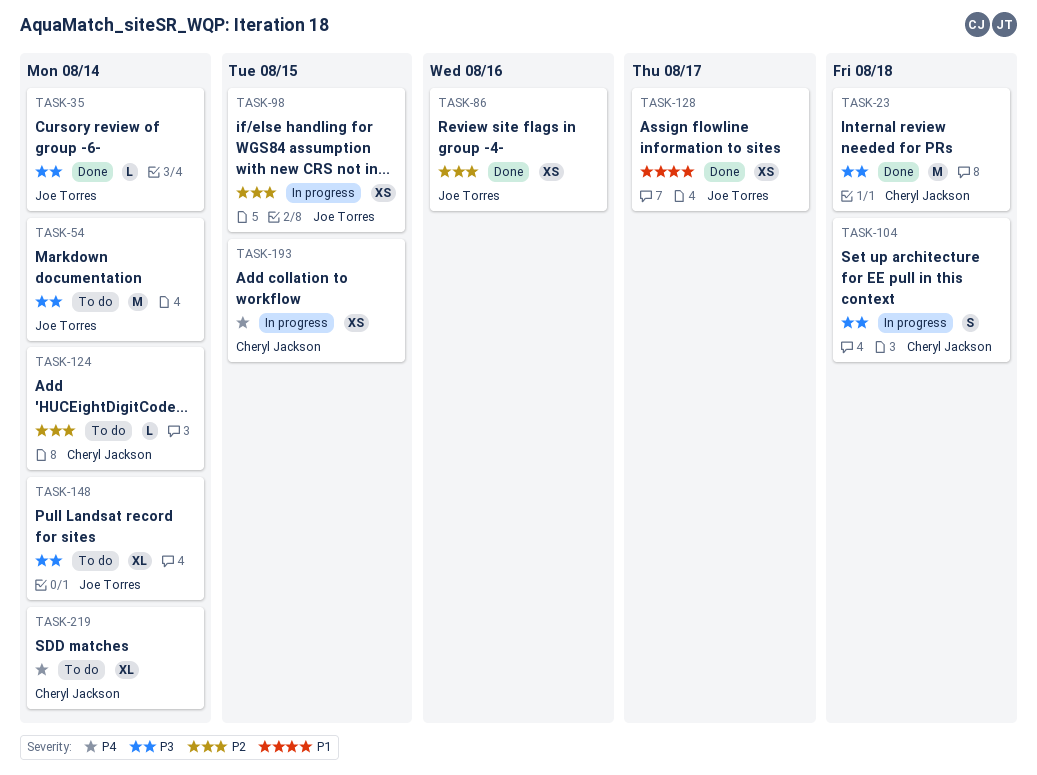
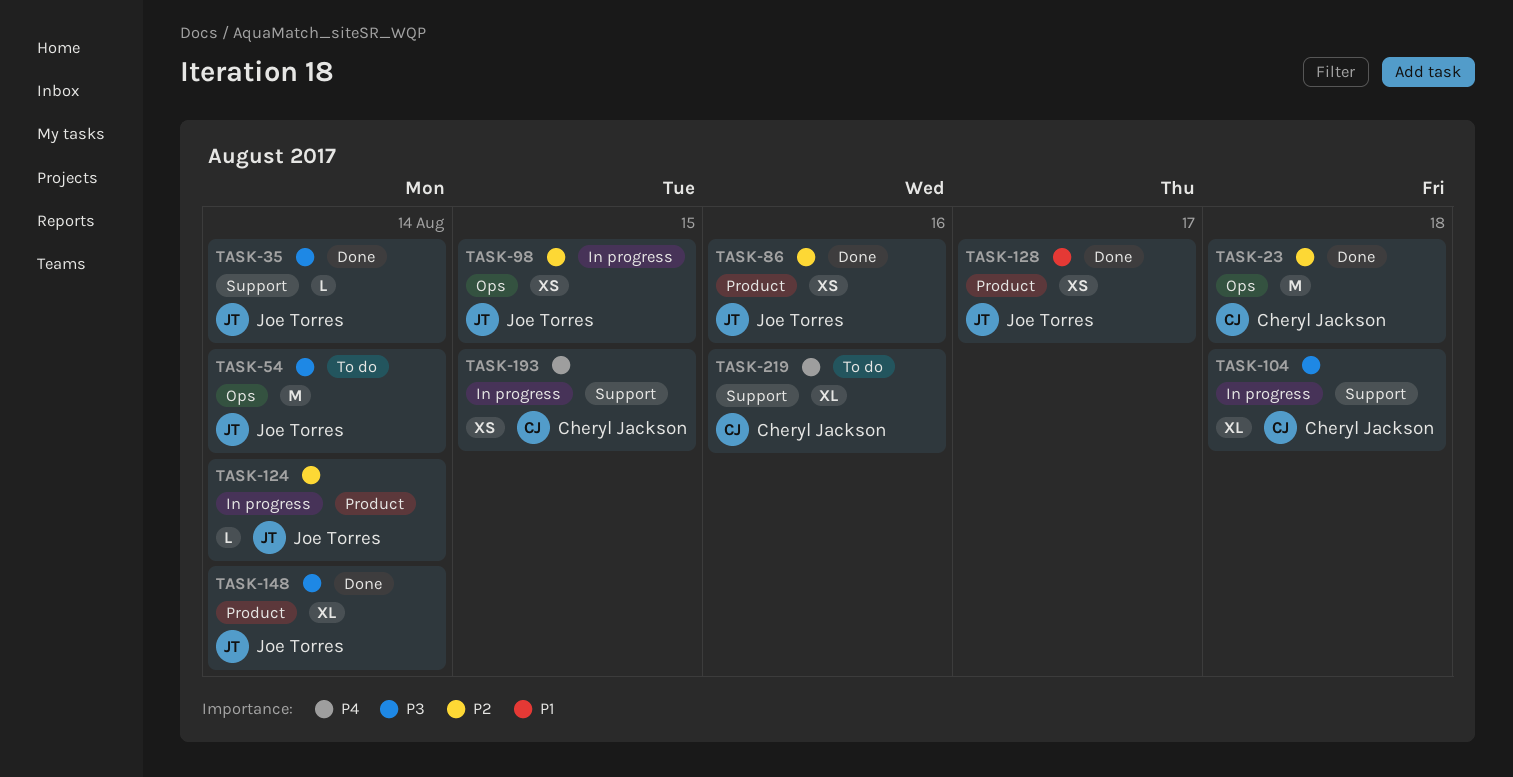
TASK-23, priority: P3 -> P2
TASK-104, estimate: S -> XL
TASK-124, status: To do -> In progress
TASK-124, owner: Cheryl Jackson -> Joe Torres
TASK-148, status: To do -> Done
TASK-219, due: Aug 14 -> Aug 16

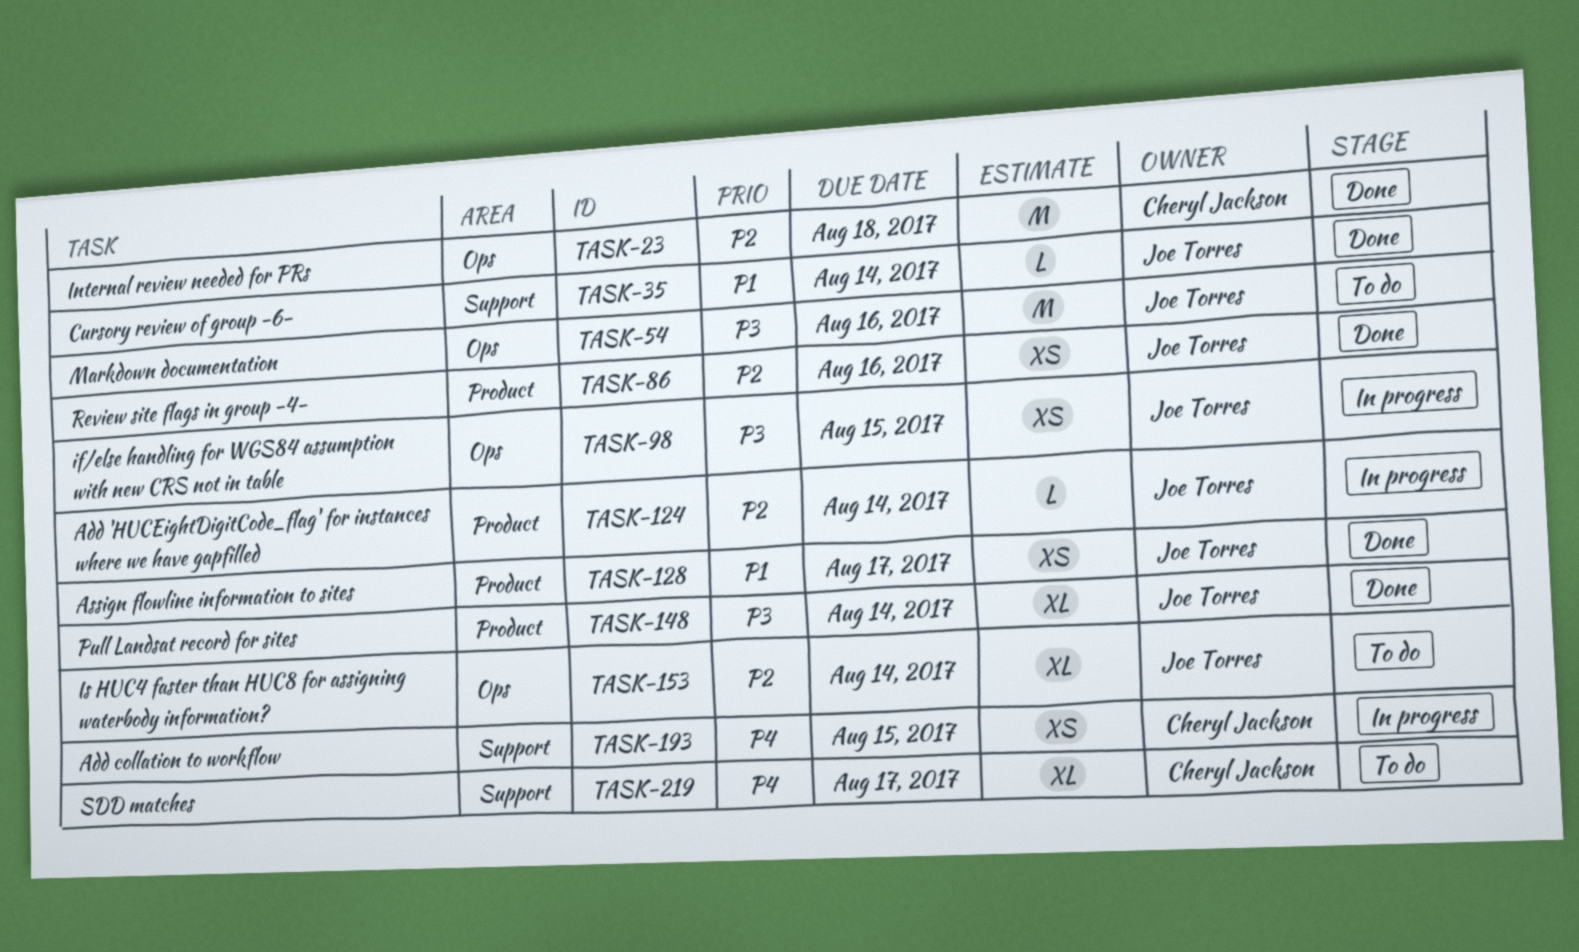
TASK-35, priority: P3 -> P1
TASK-54, due: Aug 14 -> Aug 16
TASK-98, priority: P2 -> P3
TASK-104: present -> none
TASK-153: none -> present
TASK-219, due: Aug 16 -> Aug 17

